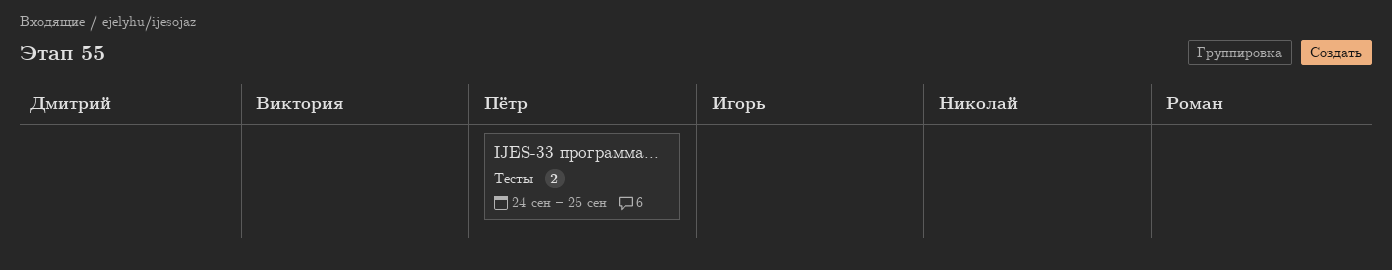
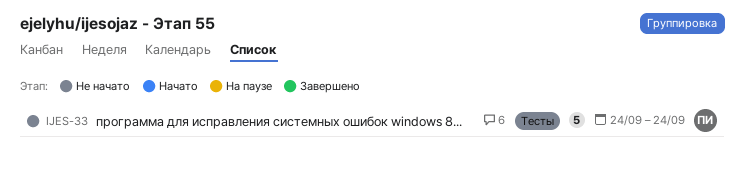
IJES-33, estimate: 2 -> 5
IJES-33, due: Sep 25 -> Sep 24

